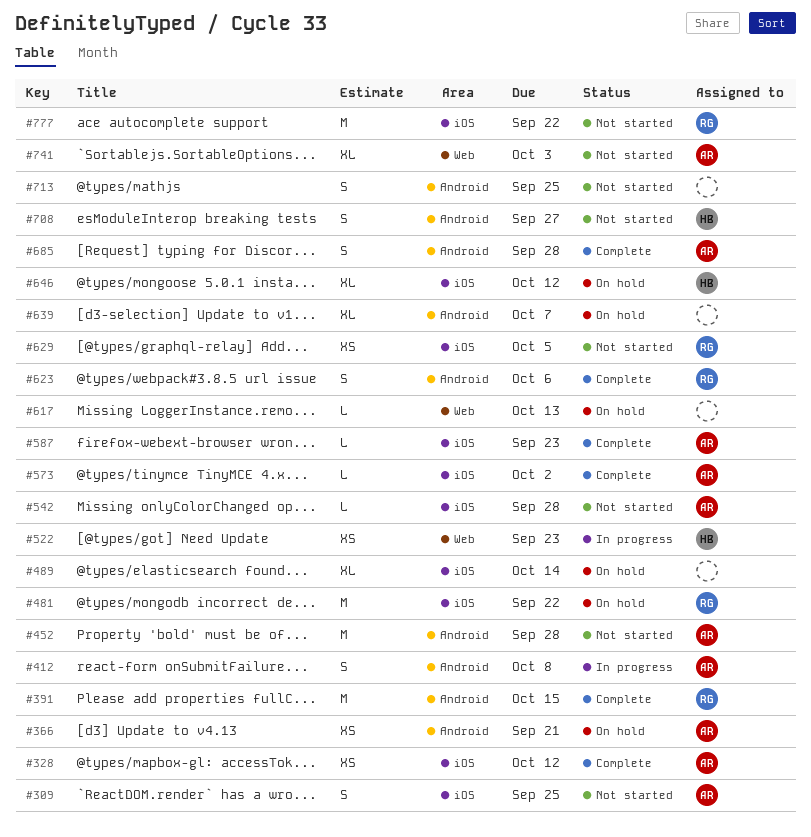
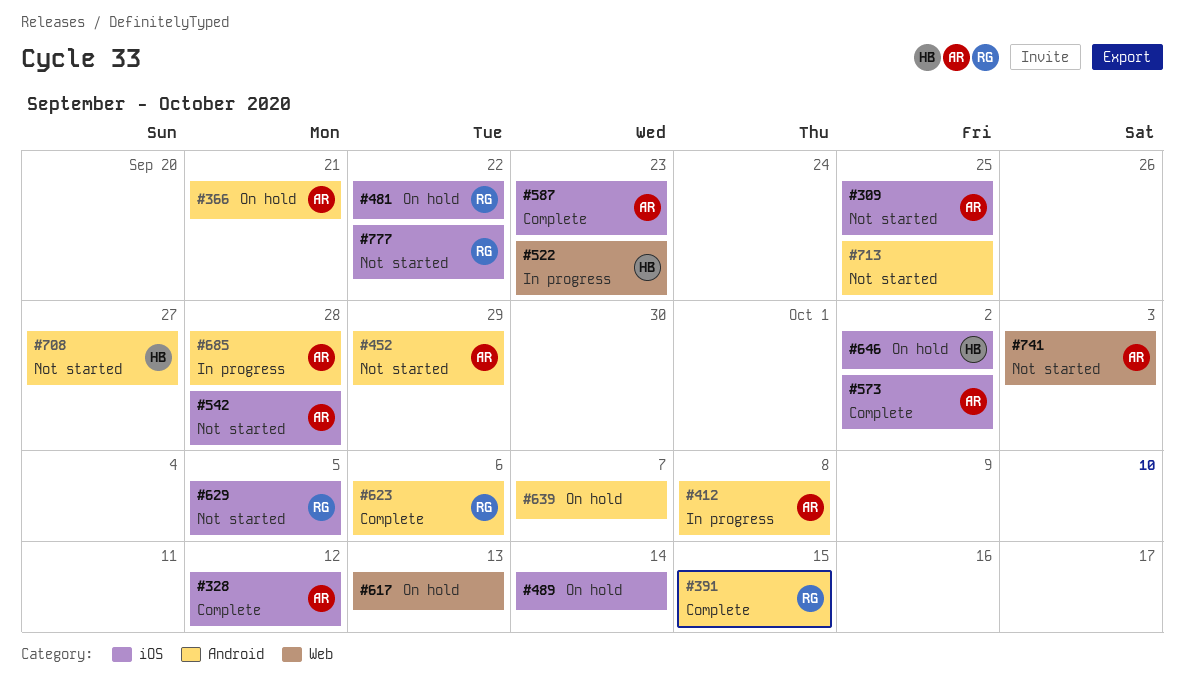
#452, due: Sep 28 -> Sep 29
#646, due: Oct 12 -> Oct 2
#685, status: Complete -> In progress

